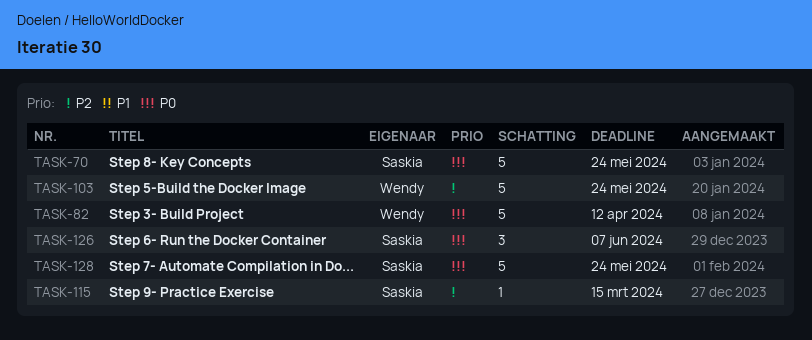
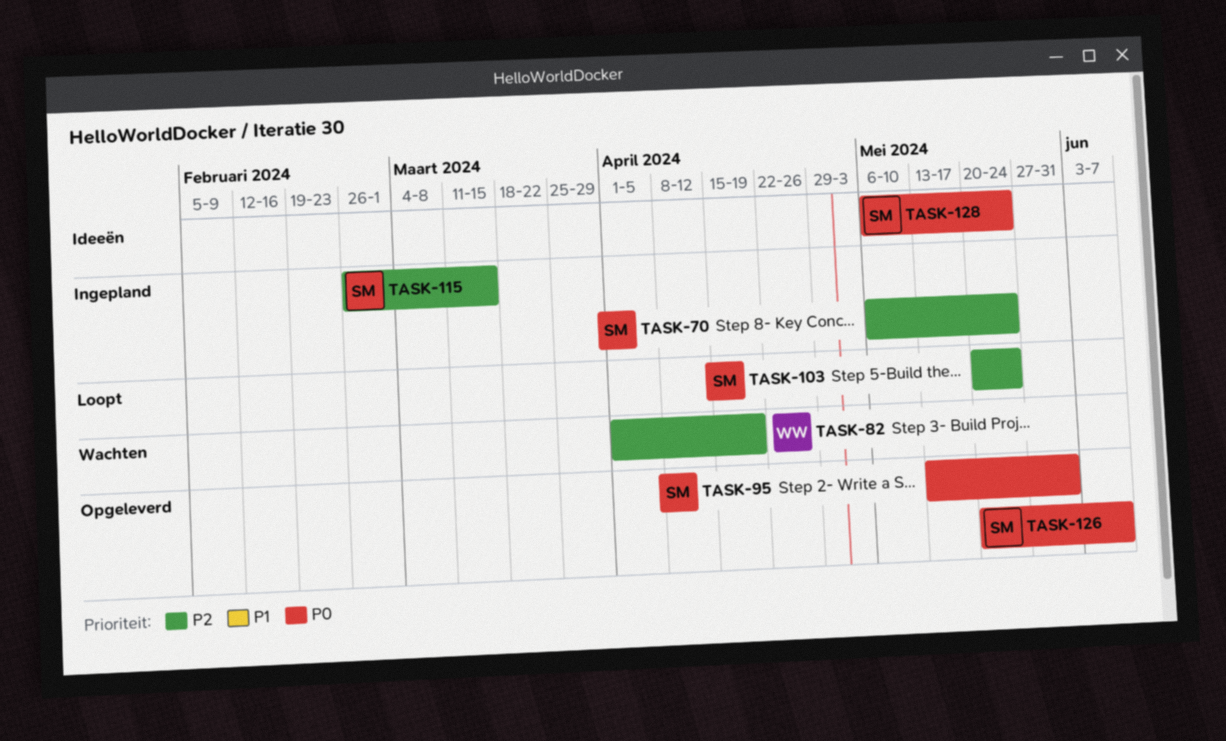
TASK-70, priority: P0 -> P2
TASK-82, priority: P0 -> P2
TASK-82, due: Apr 12 -> Apr 19
TASK-95: none -> present
TASK-103, owner: Wendy -> Saskia

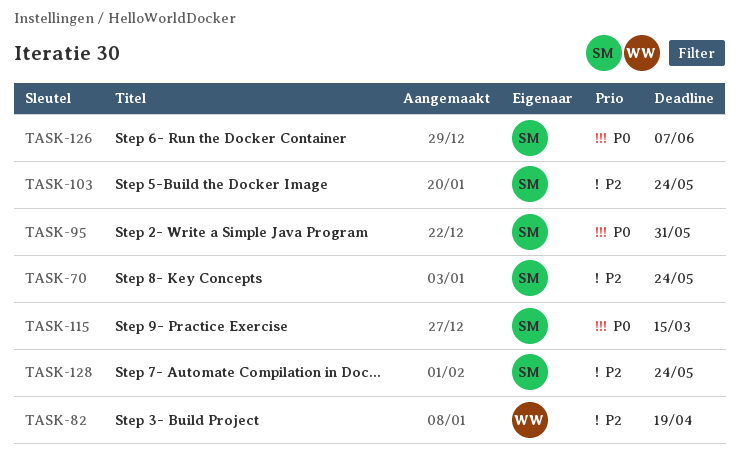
TASK-115, priority: P2 -> P0
TASK-128, priority: P0 -> P2

